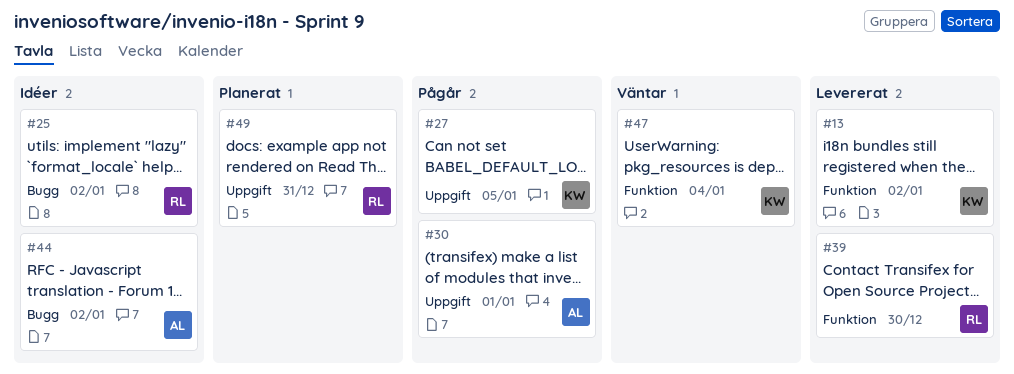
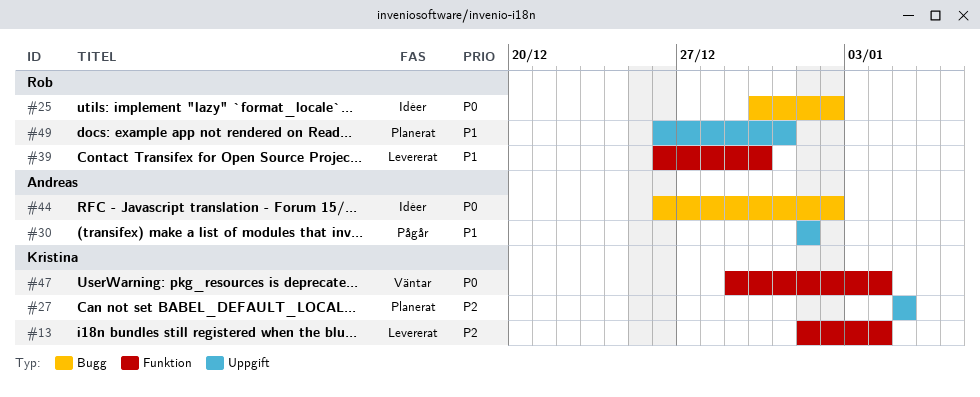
#13, due: Jan 2 -> Jan 4
#27, status: Pågår -> Planerat

